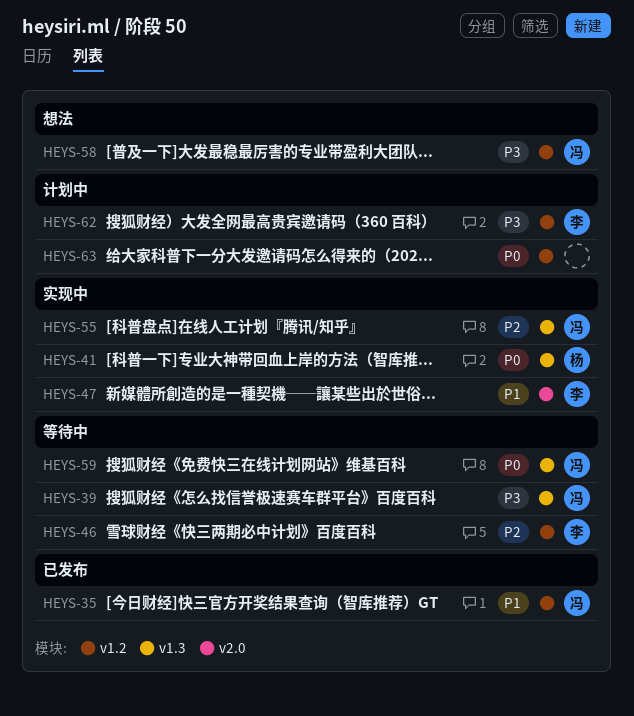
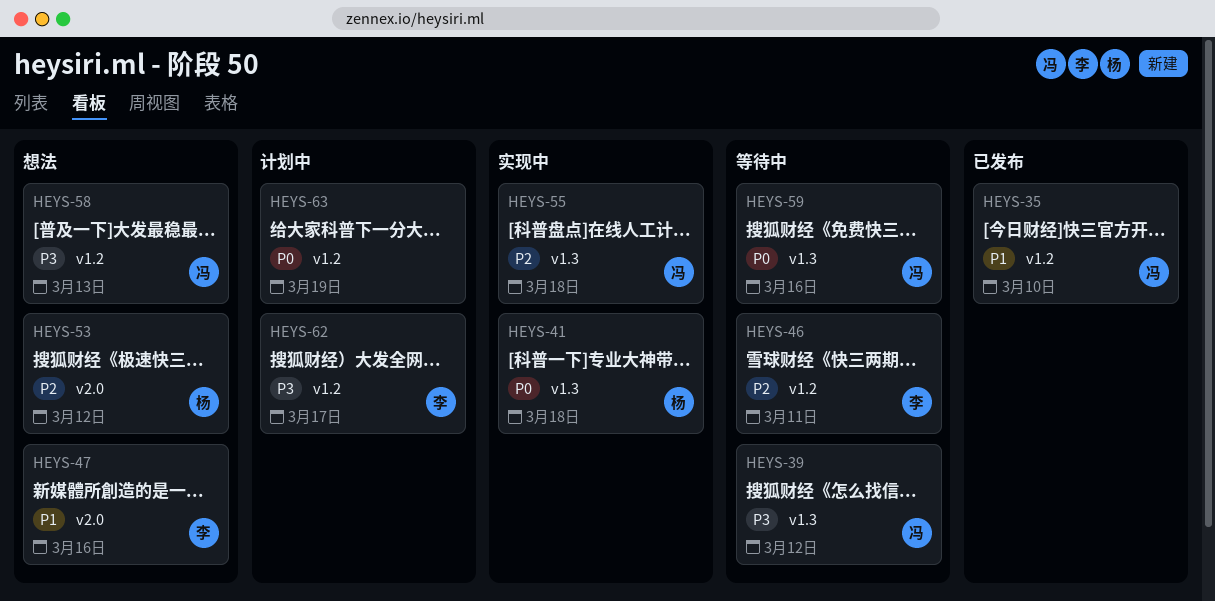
HEYS-47, status: 实现中 -> 想法
HEYS-53: none -> present

